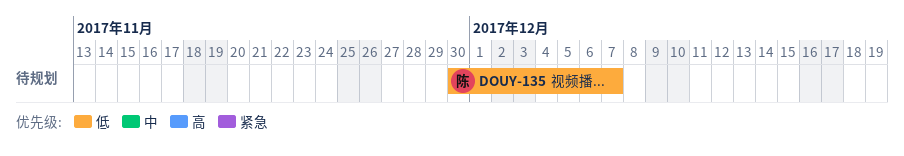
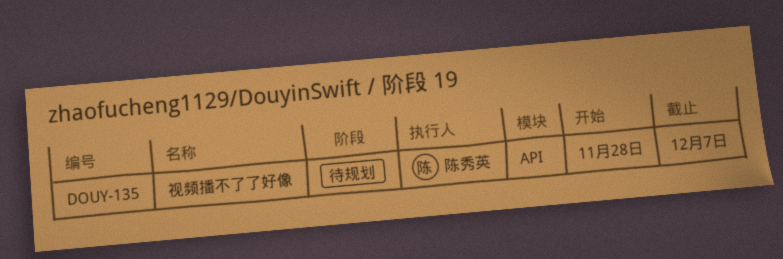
DOUY-135, start: Nov 30 -> Nov 28

